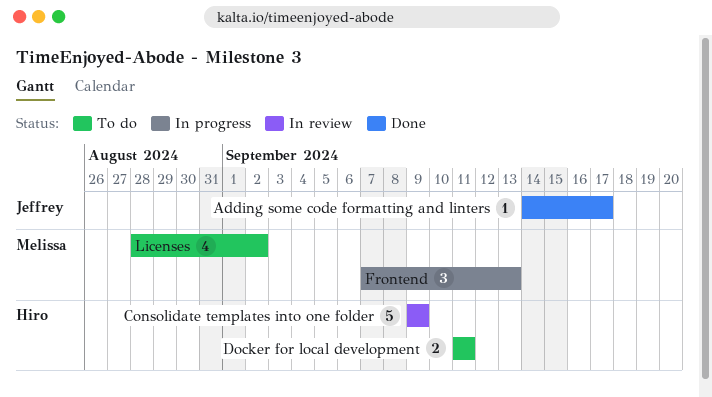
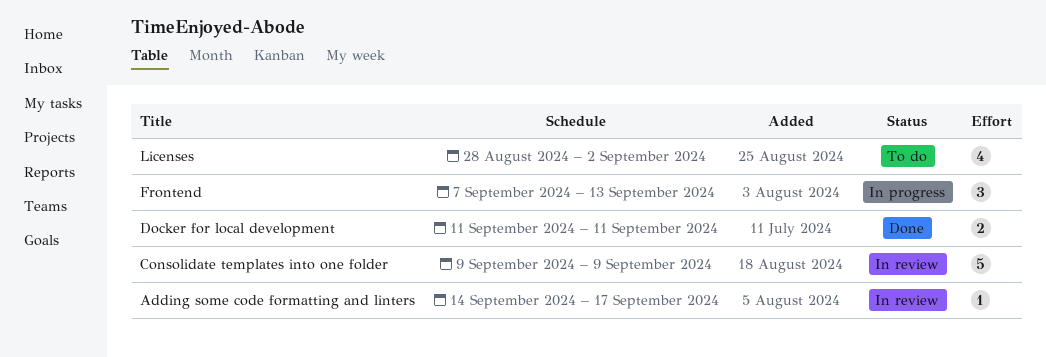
Adding some code formatting and linters, status: Done -> In review
Docker for local development, status: To do -> Done

